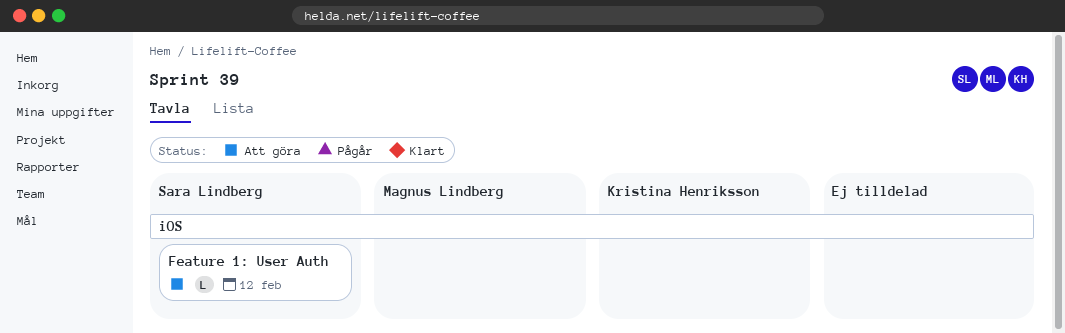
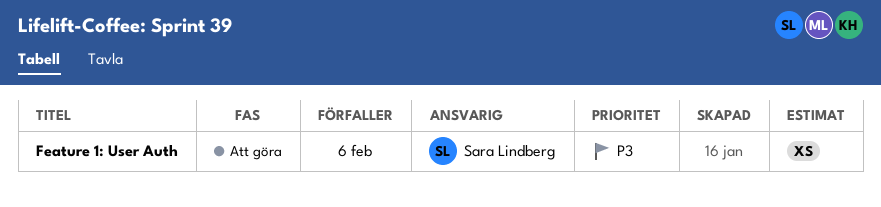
Feature 1: User Auth, estimate: L -> XS
Feature 1: User Auth, due: Feb 12 -> Feb 6

